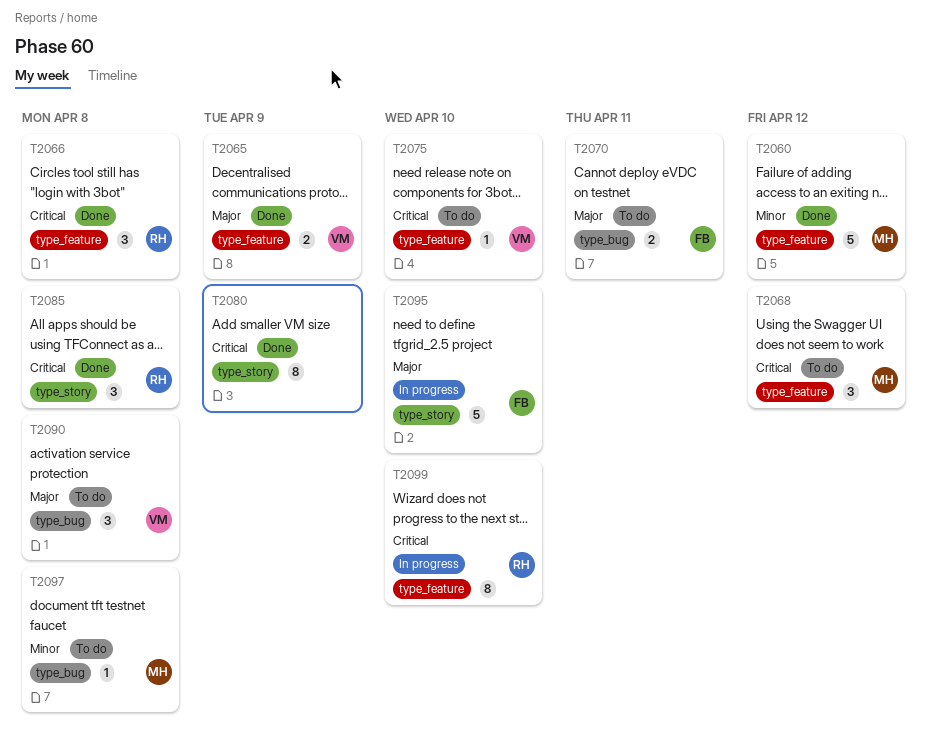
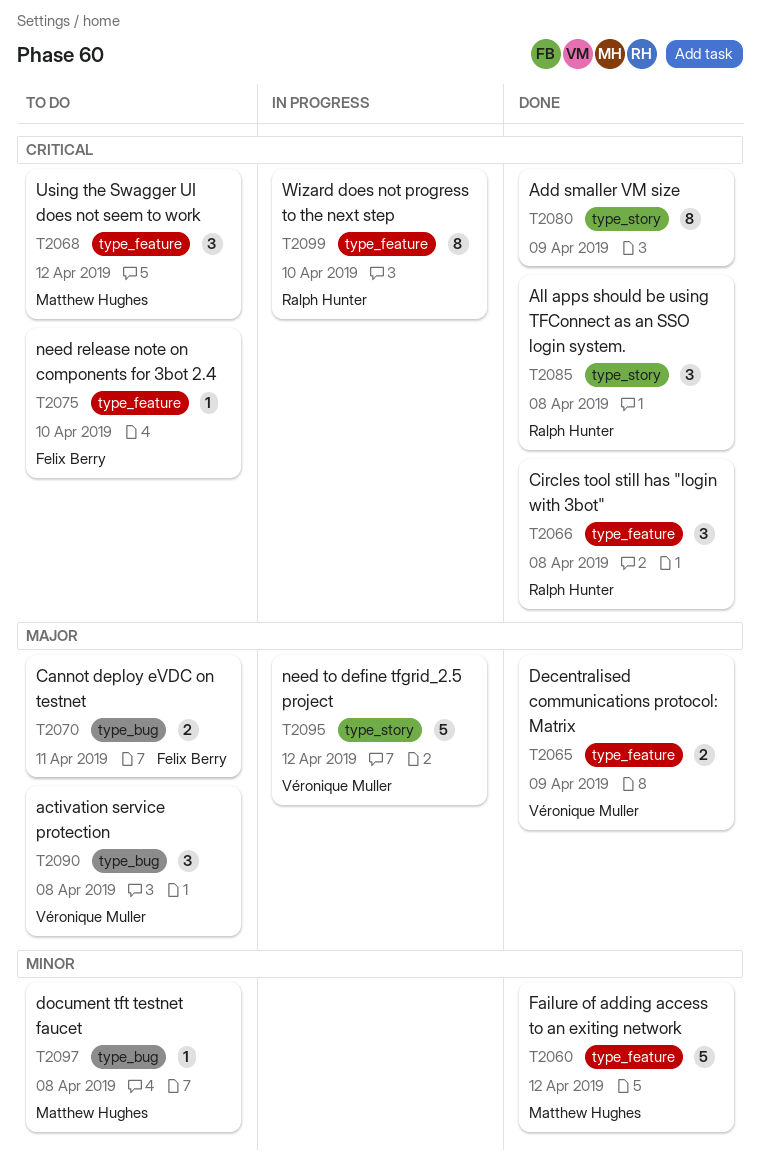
T2075, owner: Véronique Muller -> Felix Berry
T2095, owner: Felix Berry -> Véronique Muller
T2095, due: Apr 10 -> Apr 12

